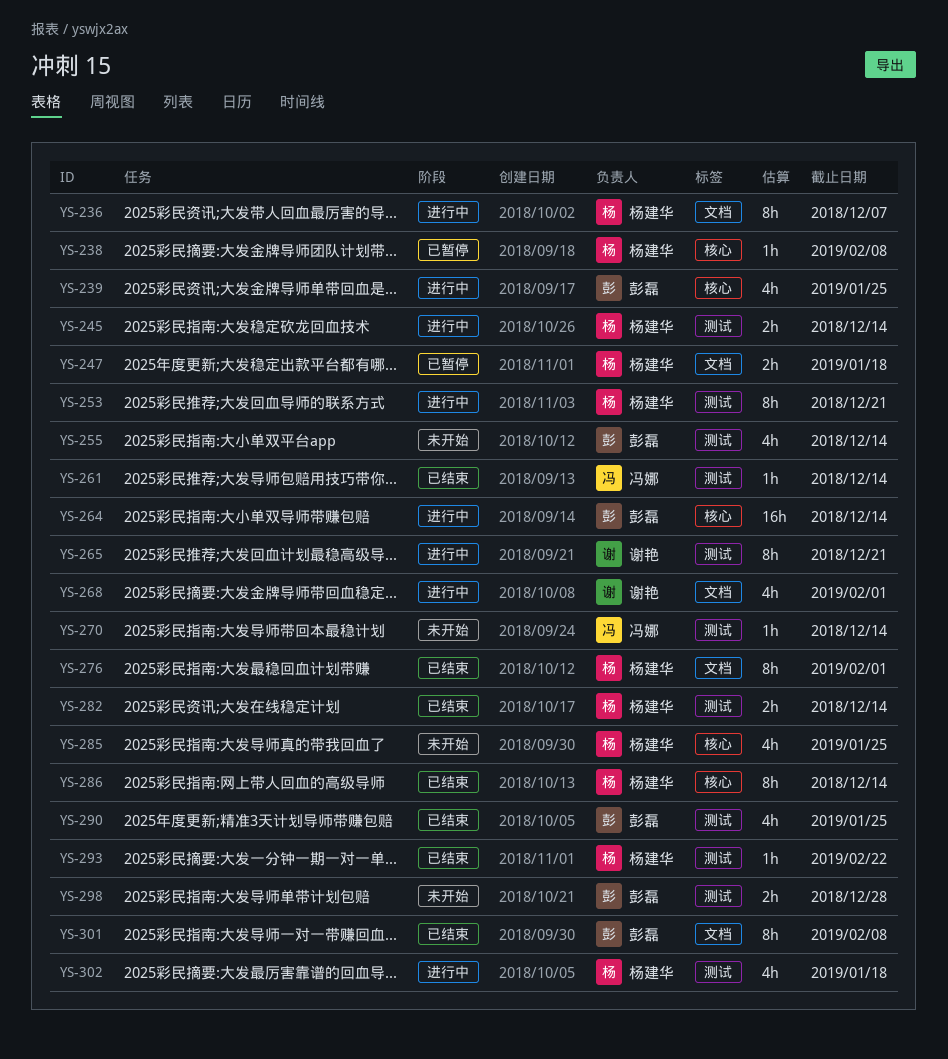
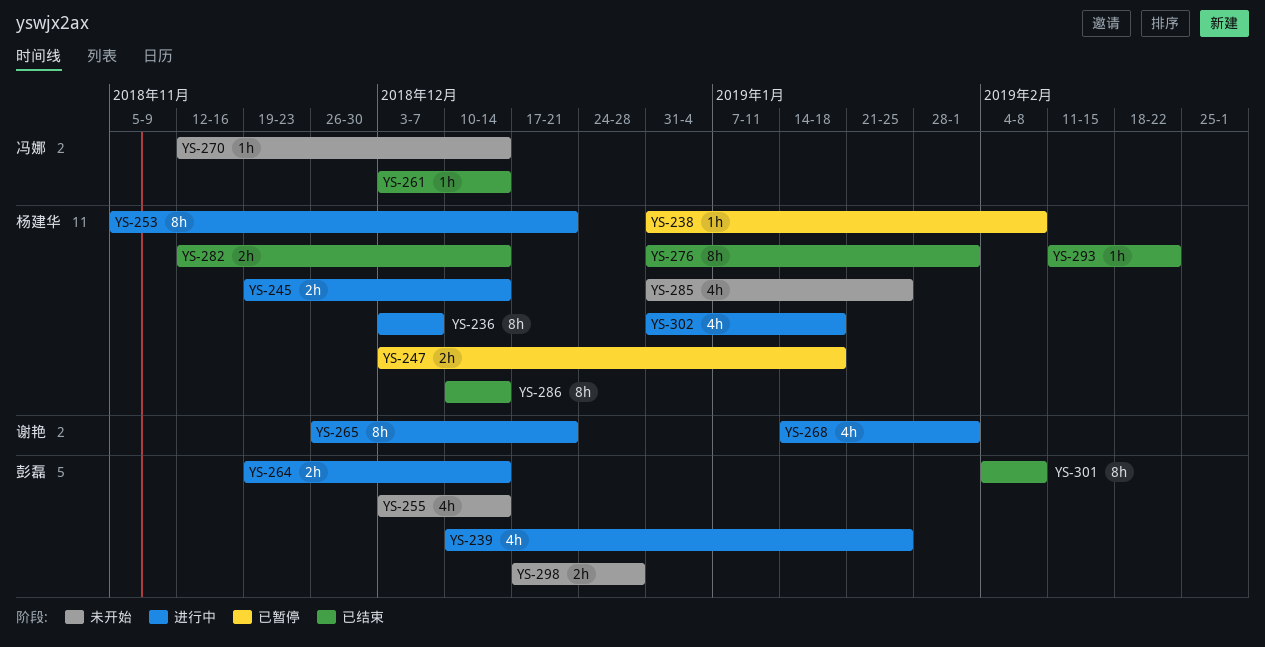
YS-264, estimate: 16h -> 2h
YS-290: present -> none

